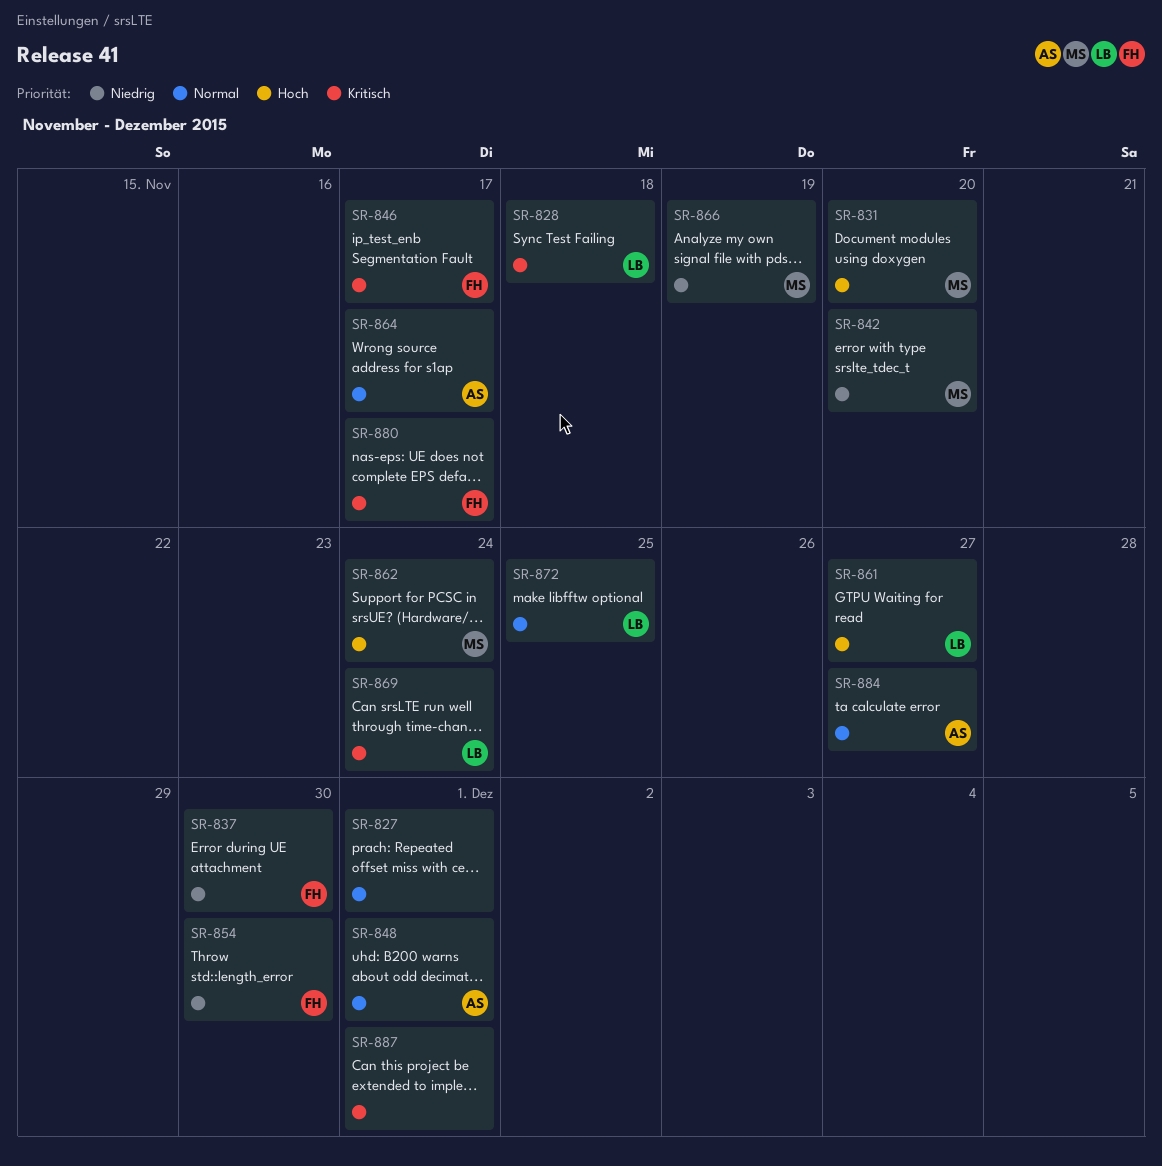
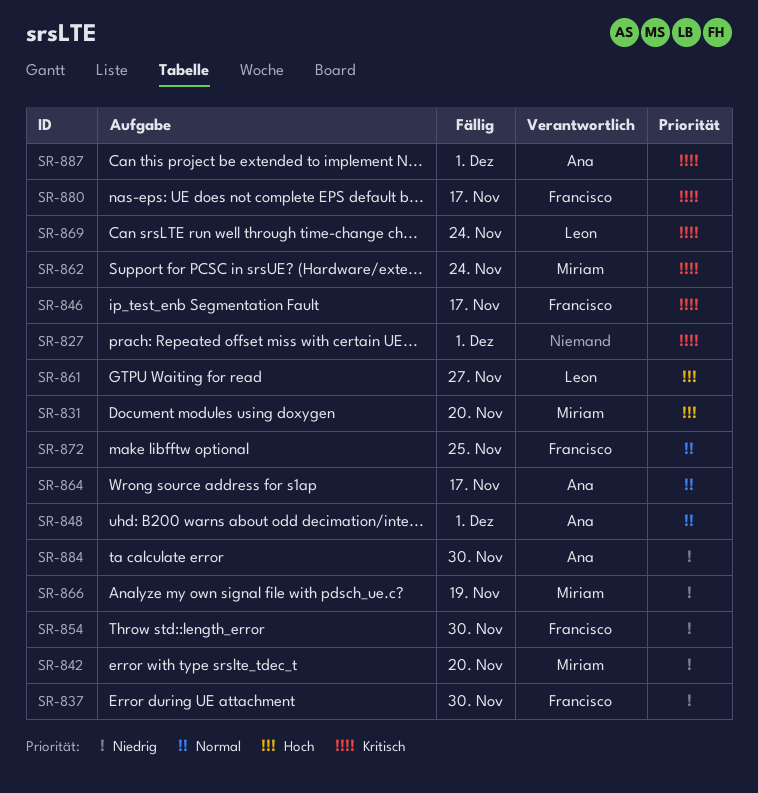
SR-827, priority: Normal -> Kritisch
SR-828: present -> none
SR-862, priority: Hoch -> Kritisch
SR-872, owner: Leon -> Francisco
SR-884, priority: Normal -> Niedrig
SR-884, due: Nov 27 -> Nov 30
SR-887, owner: none -> Ana

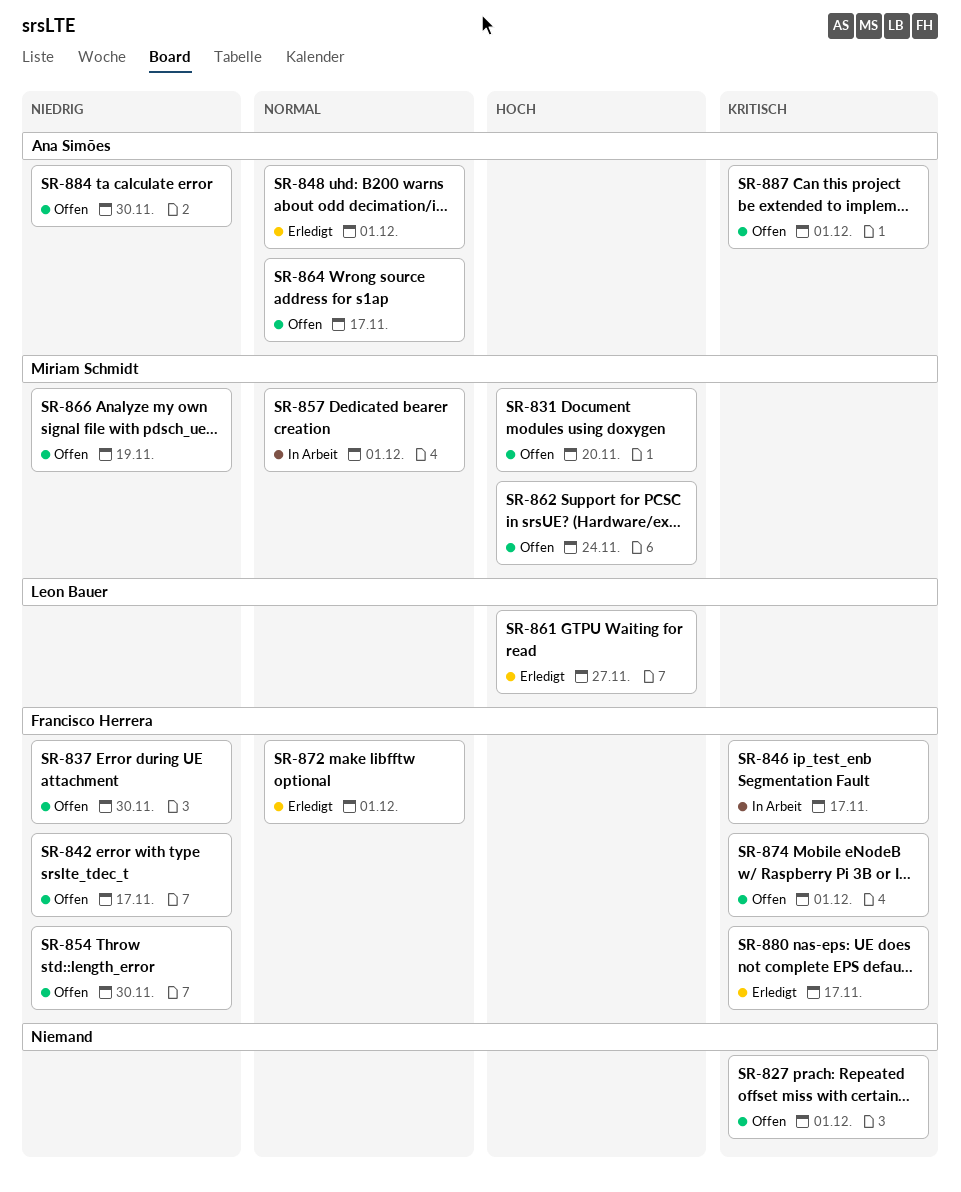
SR-842, owner: Miriam Schmidt -> Francisco Herrera
SR-842, due: Nov 20 -> Nov 17
SR-857: none -> present
SR-862, priority: Kritisch -> Hoch
SR-869: present -> none
SR-872, due: Nov 25 -> Dec 1
SR-874: none -> present

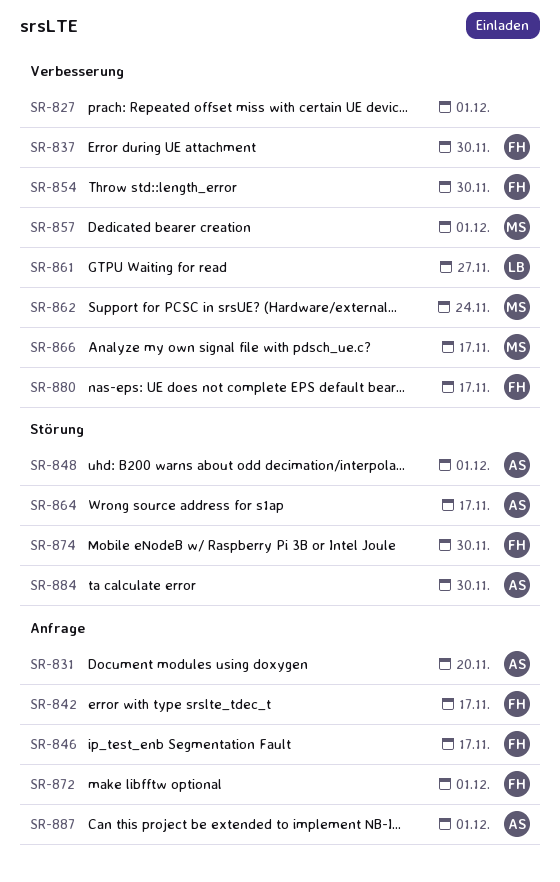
SR-831, owner: Miriam Schmidt -> Ana Simões
SR-866, due: Nov 19 -> Nov 17
SR-874, due: Dec 1 -> Nov 30

